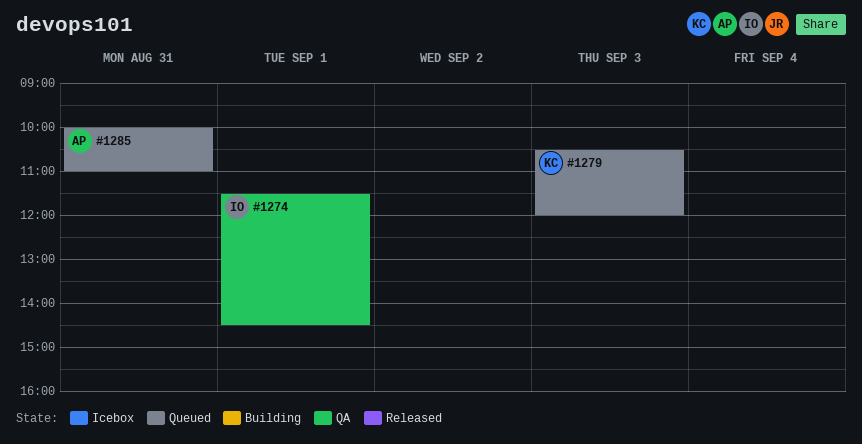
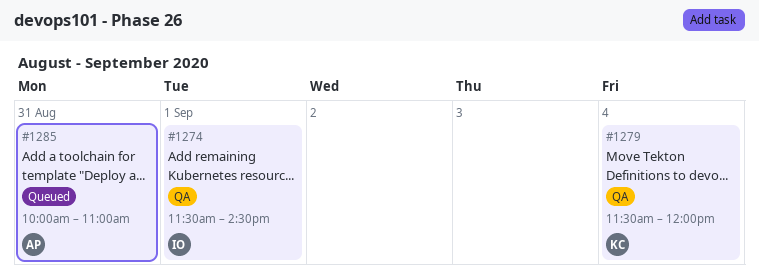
#1279, status: Queued -> QA
#1279, day: Sep 3 -> Sep 4
#1279, begins: 10:30 -> 11:30

